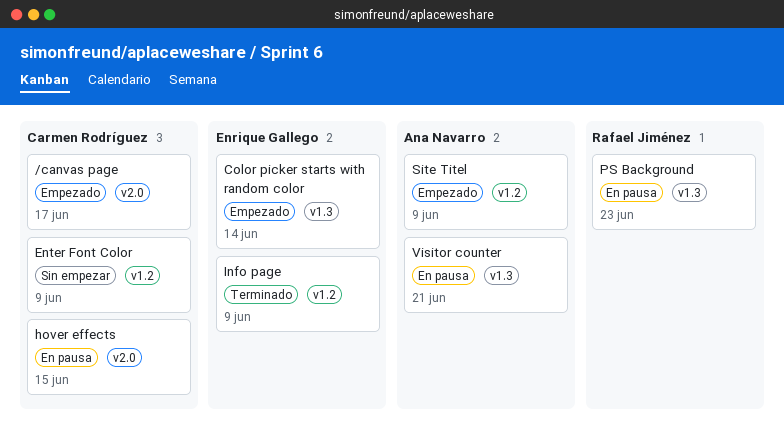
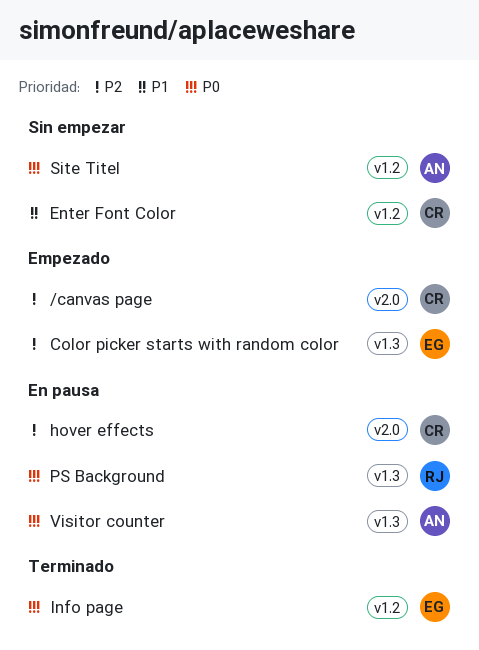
Site Titel, status: Empezado -> Sin empezar

